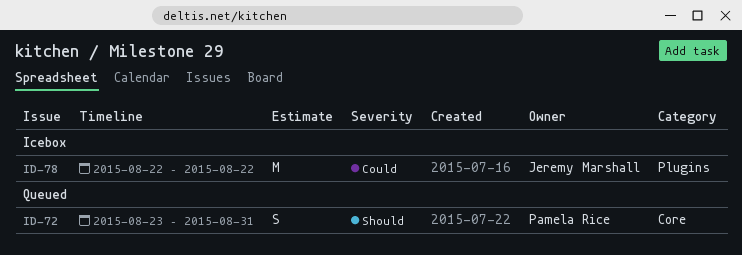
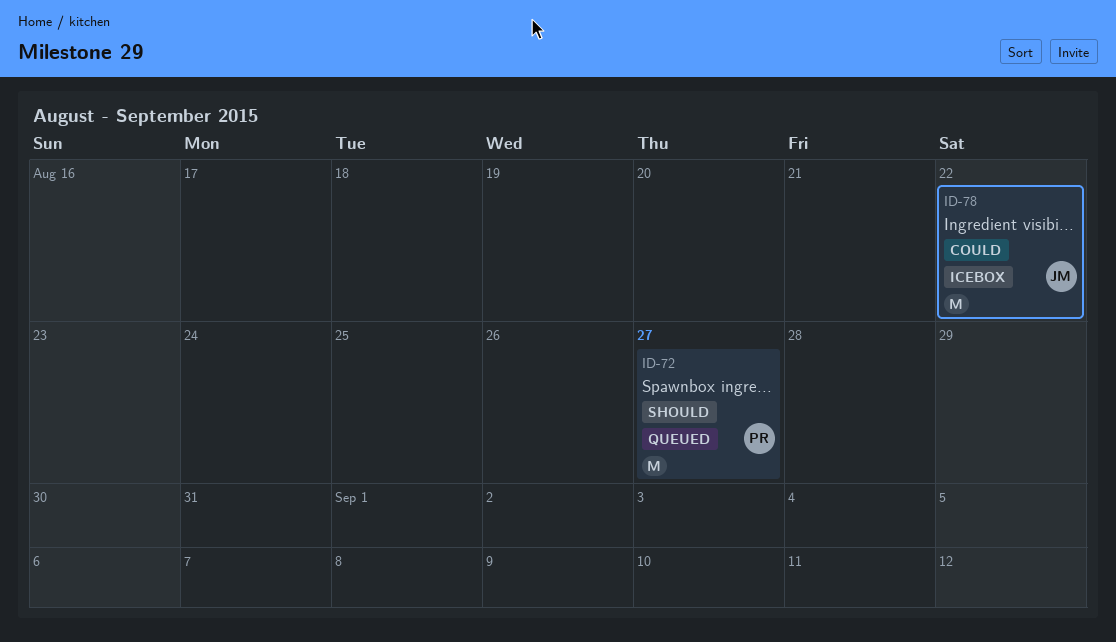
ID-72, estimate: S -> M
ID-72, due: Aug 31 -> Aug 27

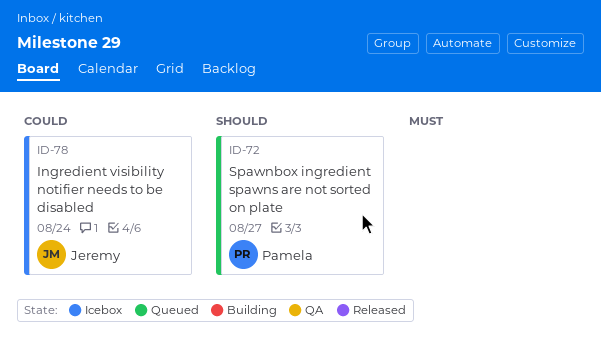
ID-78, due: Aug 22 -> Aug 24

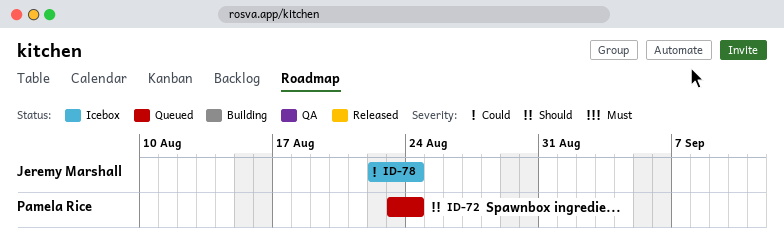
ID-72, due: Aug 27 -> Aug 24

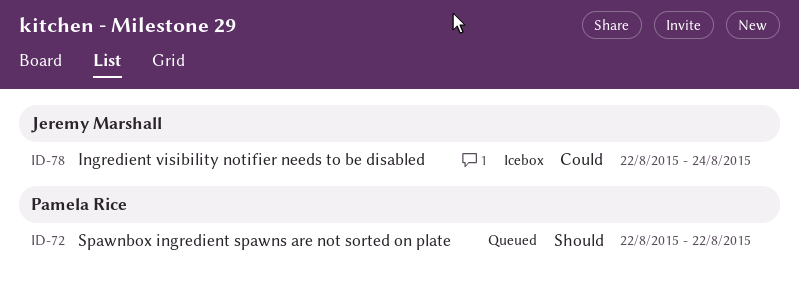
ID-72, start: Aug 23 -> Aug 22
ID-72, due: Aug 24 -> Aug 22

